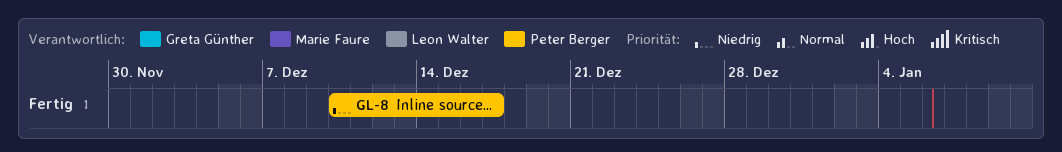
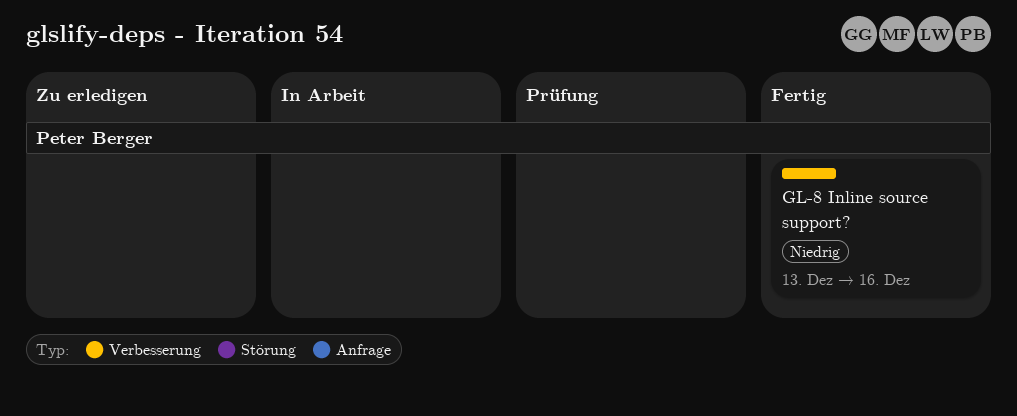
GL-8, start: Dec 10 -> Dec 13
GL-8, due: Dec 17 -> Dec 16

